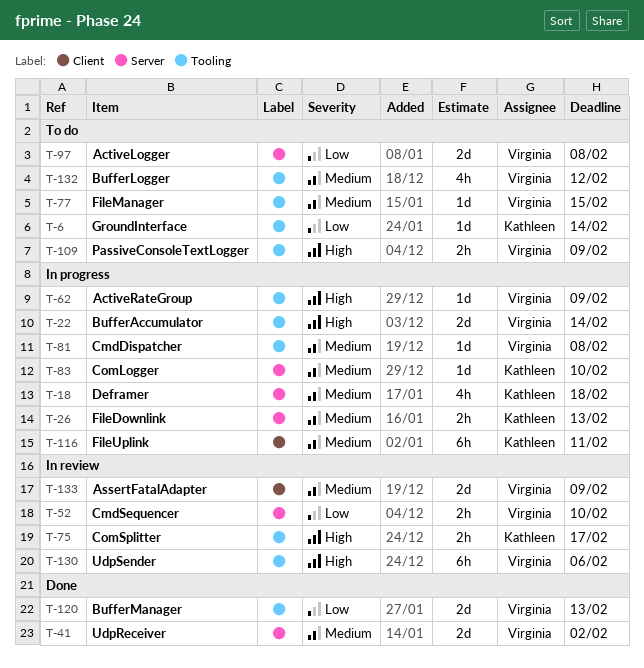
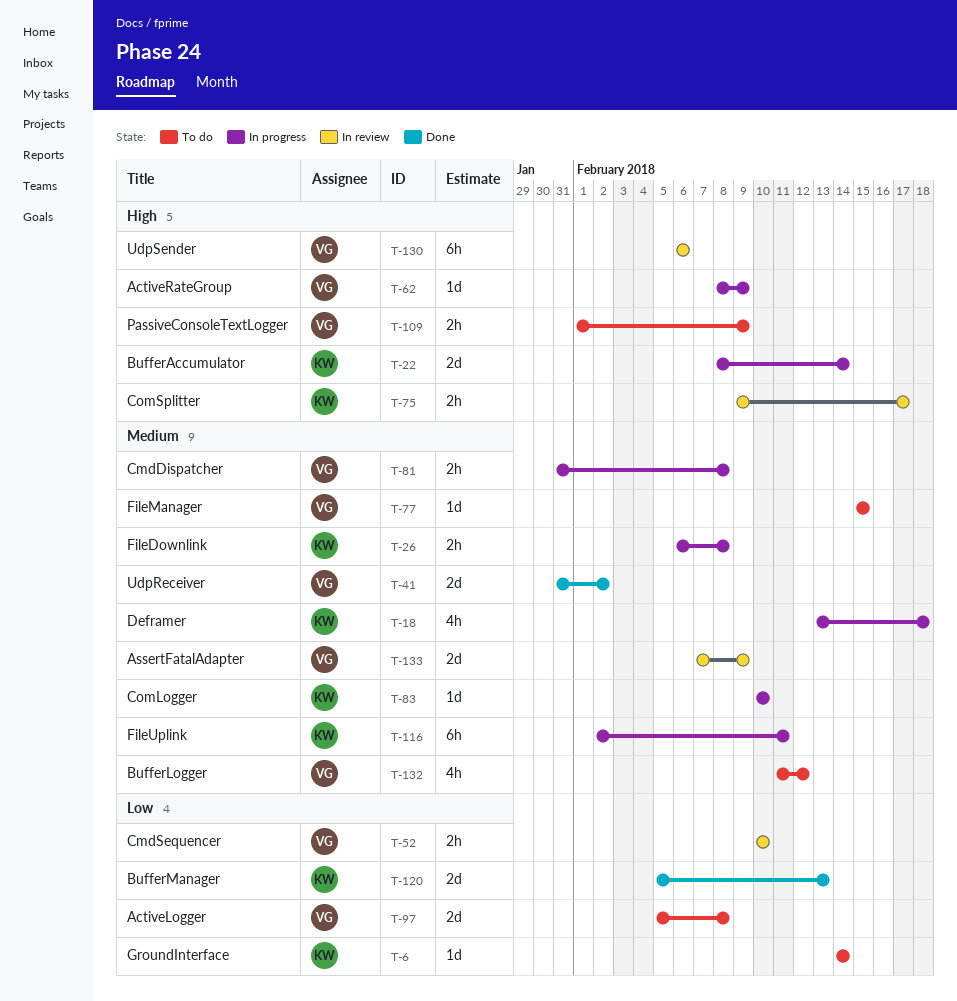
T-22, owner: Virginia -> Kathleen
T-26, due: Feb 13 -> Feb 8
T-81, estimate: 1d -> 2h
T-120, owner: Virginia -> Kathleen

